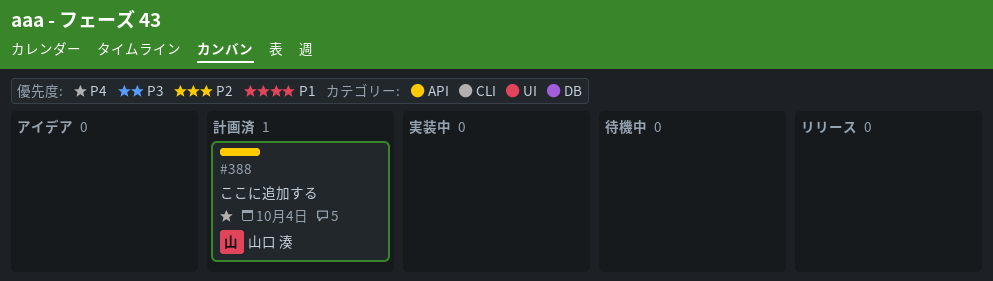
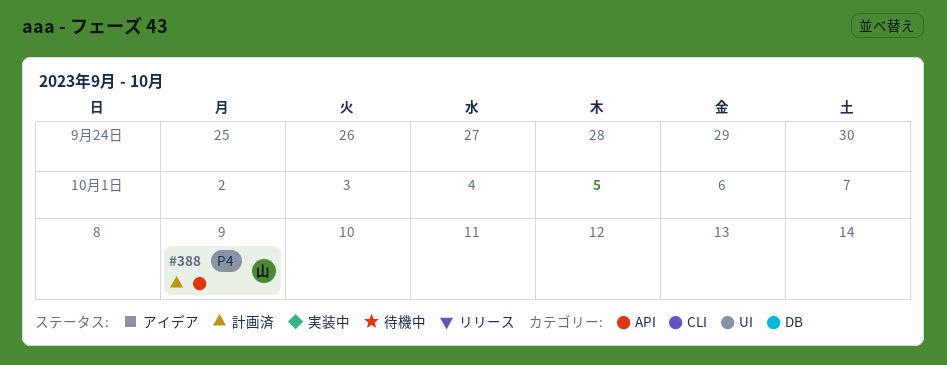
#388, due: Oct 4 -> Oct 9

